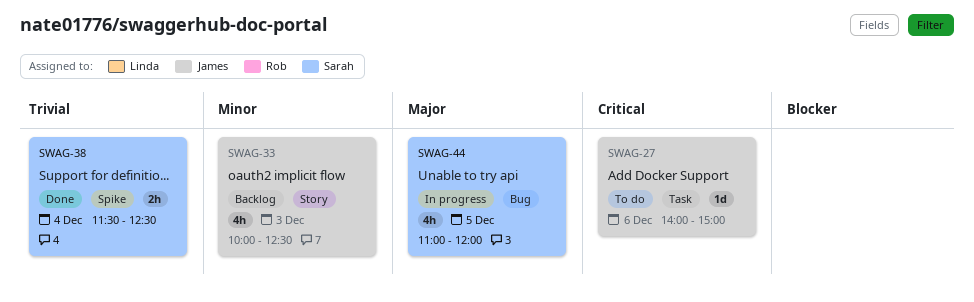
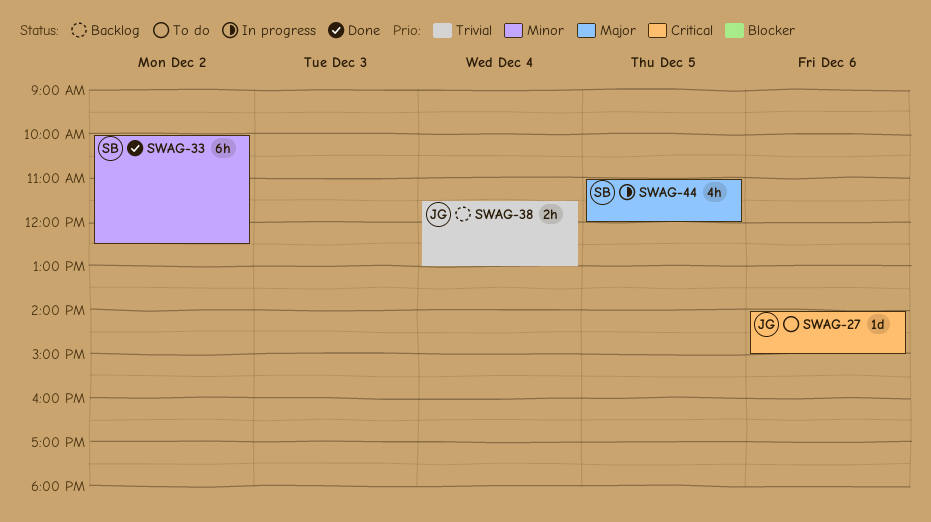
SWAG-33, status: Backlog -> Done
SWAG-33, owner: James -> Sarah
SWAG-33, estimate: 4h -> 6h
SWAG-33, day: Dec 3 -> Dec 2
SWAG-38, status: Done -> Backlog
SWAG-38, owner: Sarah -> James
SWAG-38, ends: 12:30 -> 13:00

